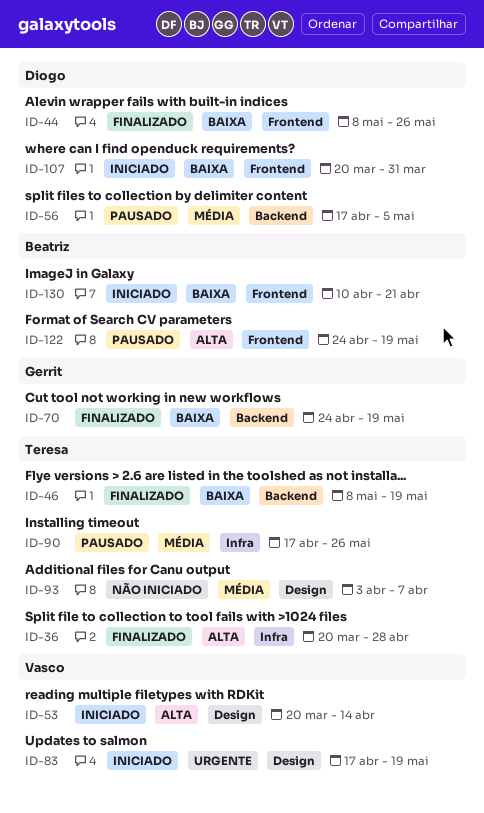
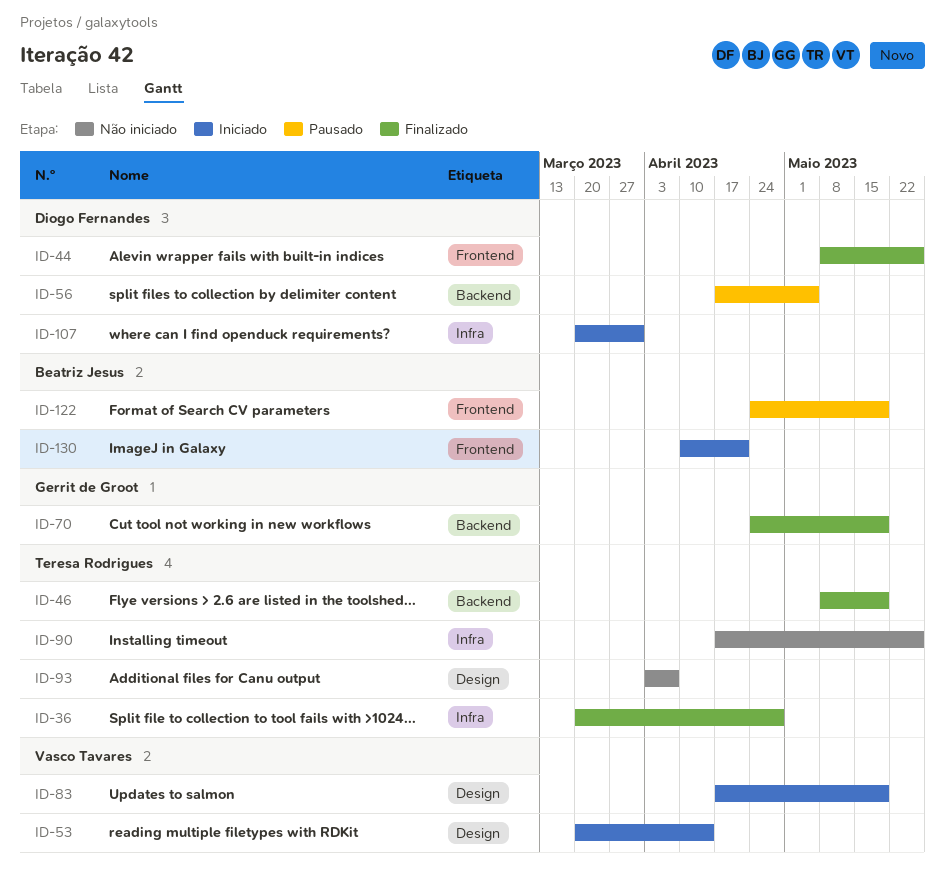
ID-90, status: Pausado -> Não iniciado
ID-107, label: Frontend -> Infra

